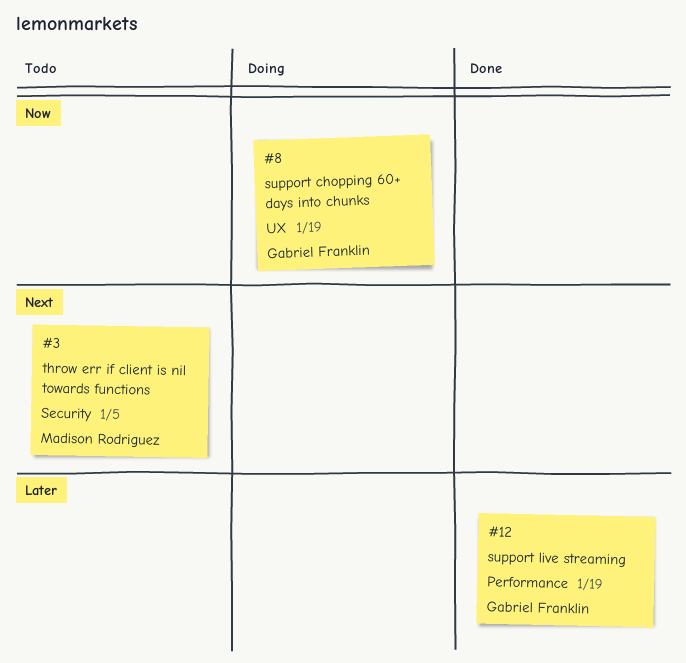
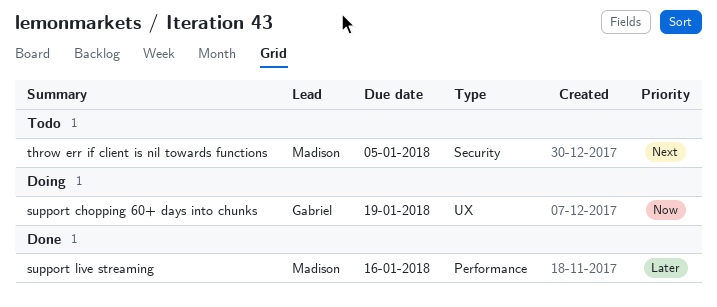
support live streaming, owner: Gabriel Franklin -> Madison Rodriguez
support live streaming, due: Jan 19 -> Jan 16

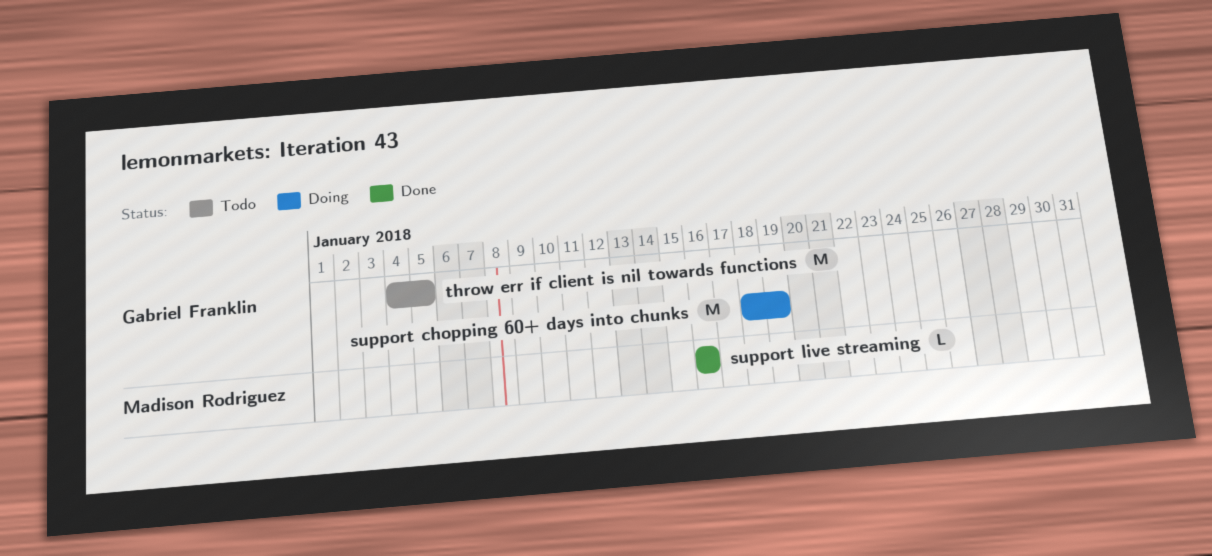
throw err if client is nil towards functions, owner: Madison Rodriguez -> Gabriel Franklin

